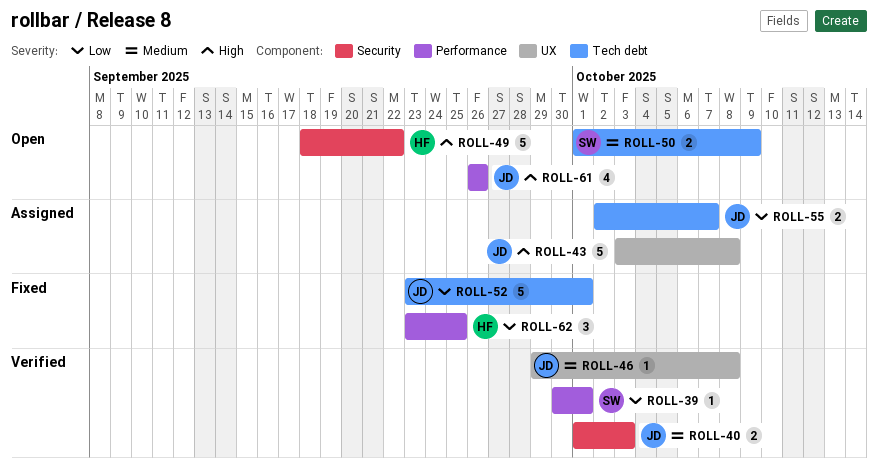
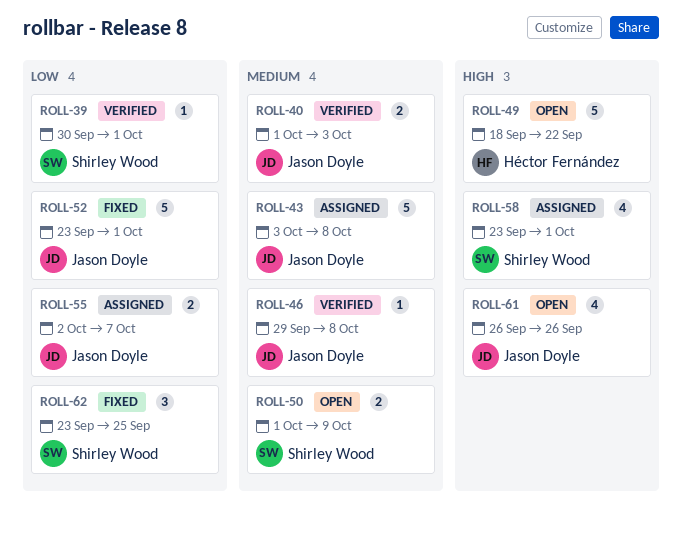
ROLL-43, priority: High -> Medium
ROLL-58: none -> present
ROLL-62, owner: Héctor Fernández -> Shirley Wood

